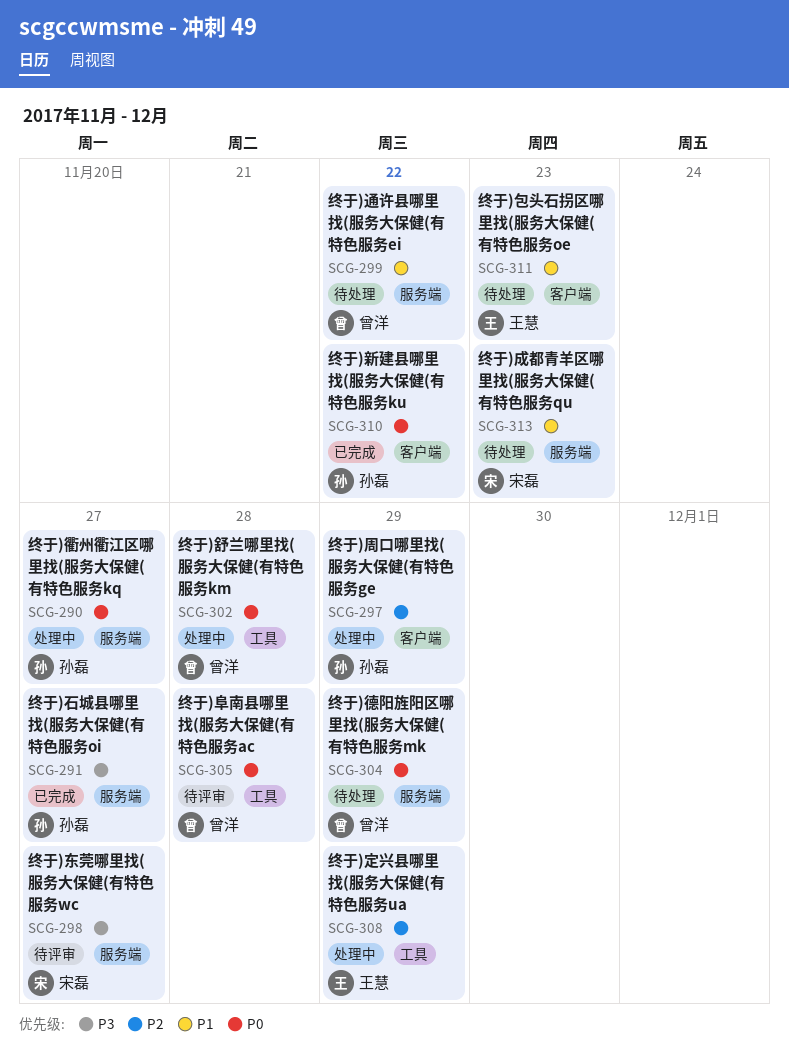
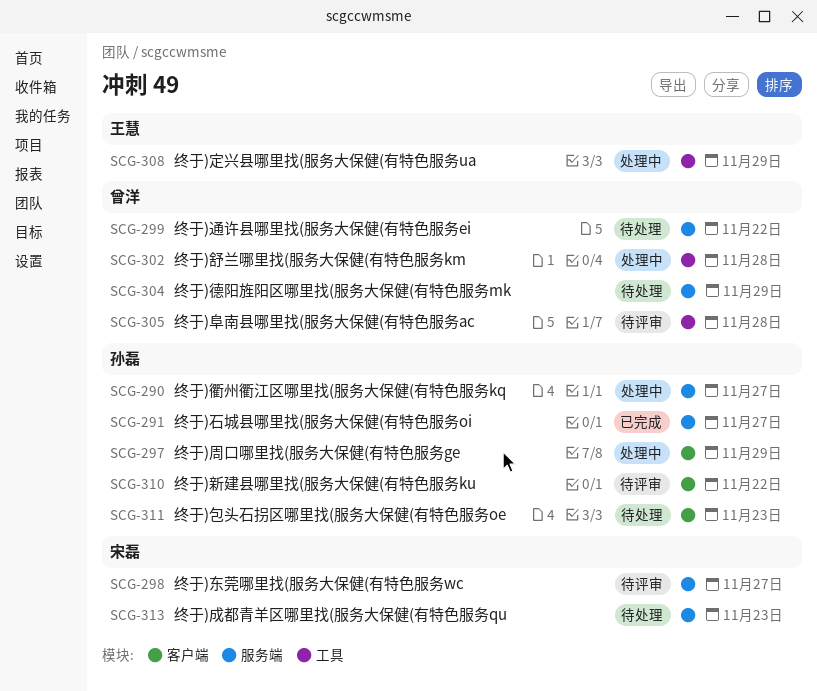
SCG-310, status: 已完成 -> 待评审
SCG-311, owner: 王慧 -> 孙磊

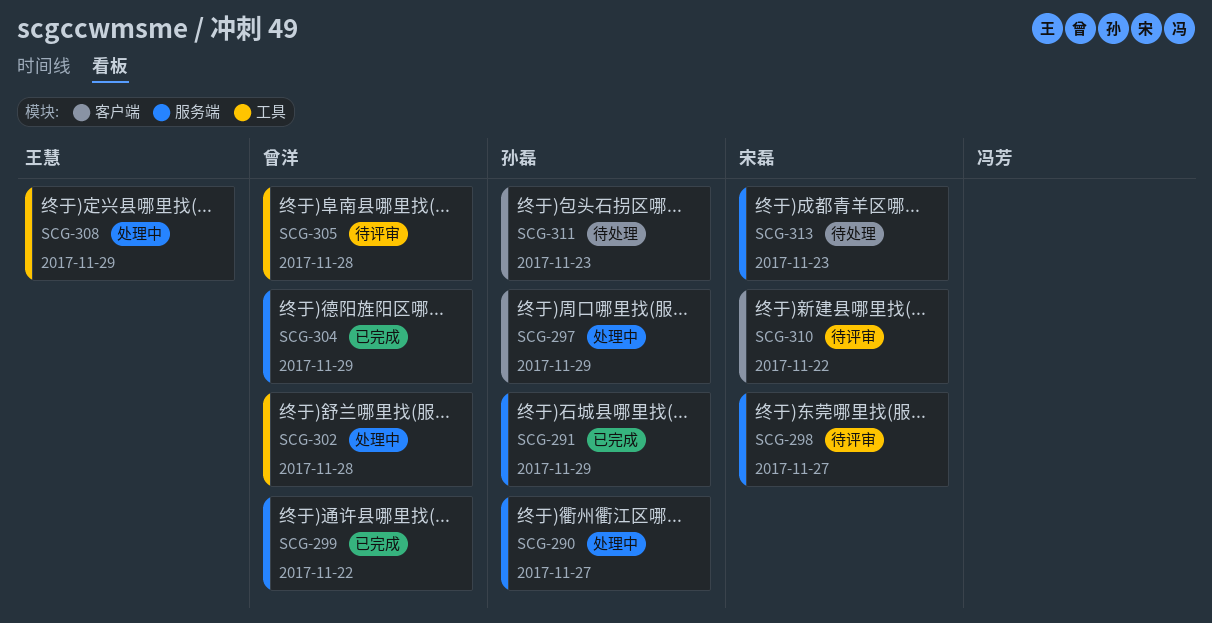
SCG-291, due: Nov 27 -> Nov 29
SCG-299, status: 待处理 -> 已完成
SCG-304, status: 待处理 -> 已完成
SCG-310, owner: 孙磊 -> 宋磊

